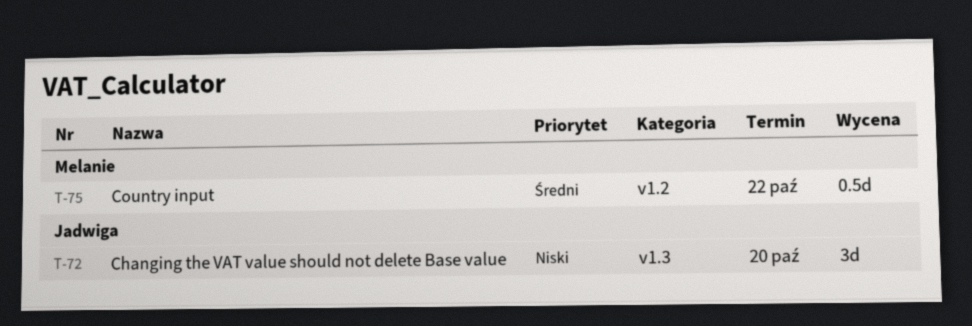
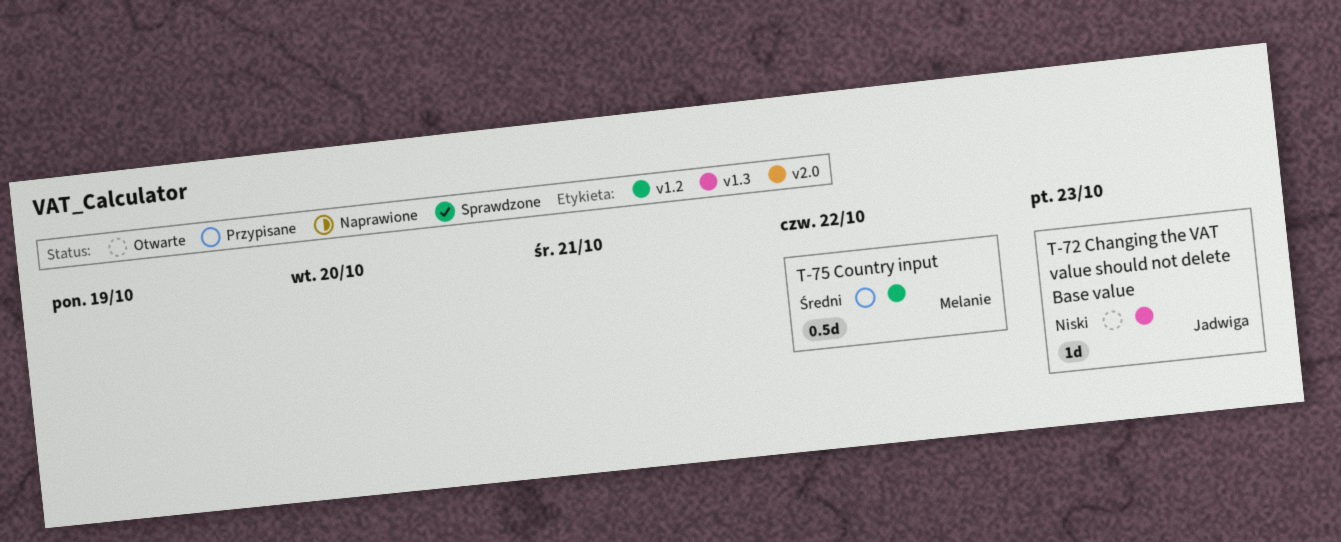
T-72, estimate: 3d -> 1d
T-72, due: Oct 20 -> Oct 23

